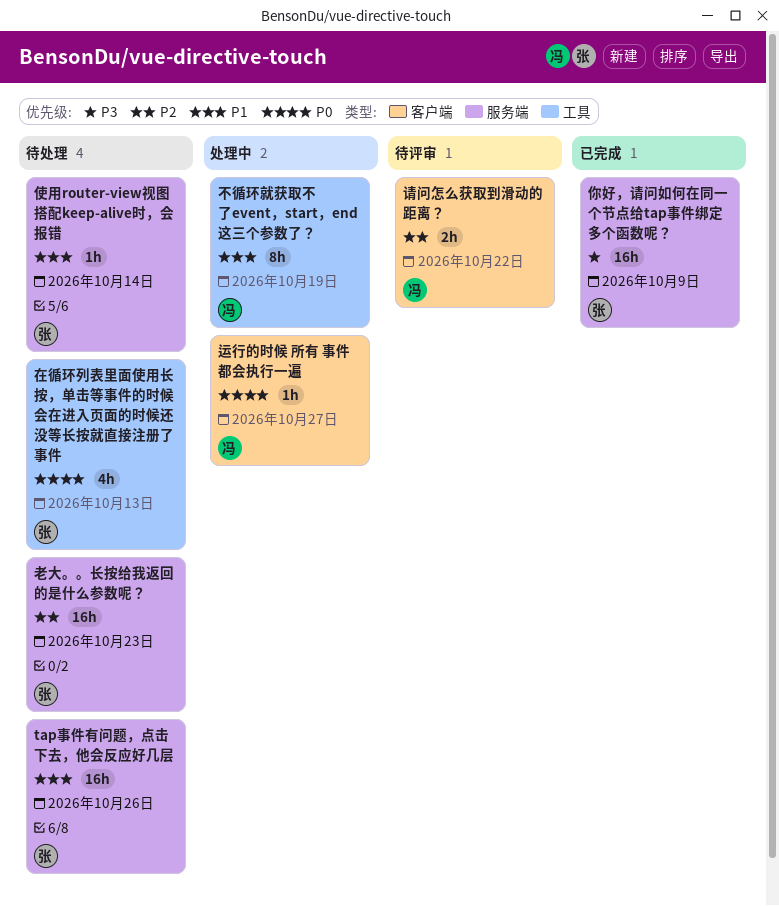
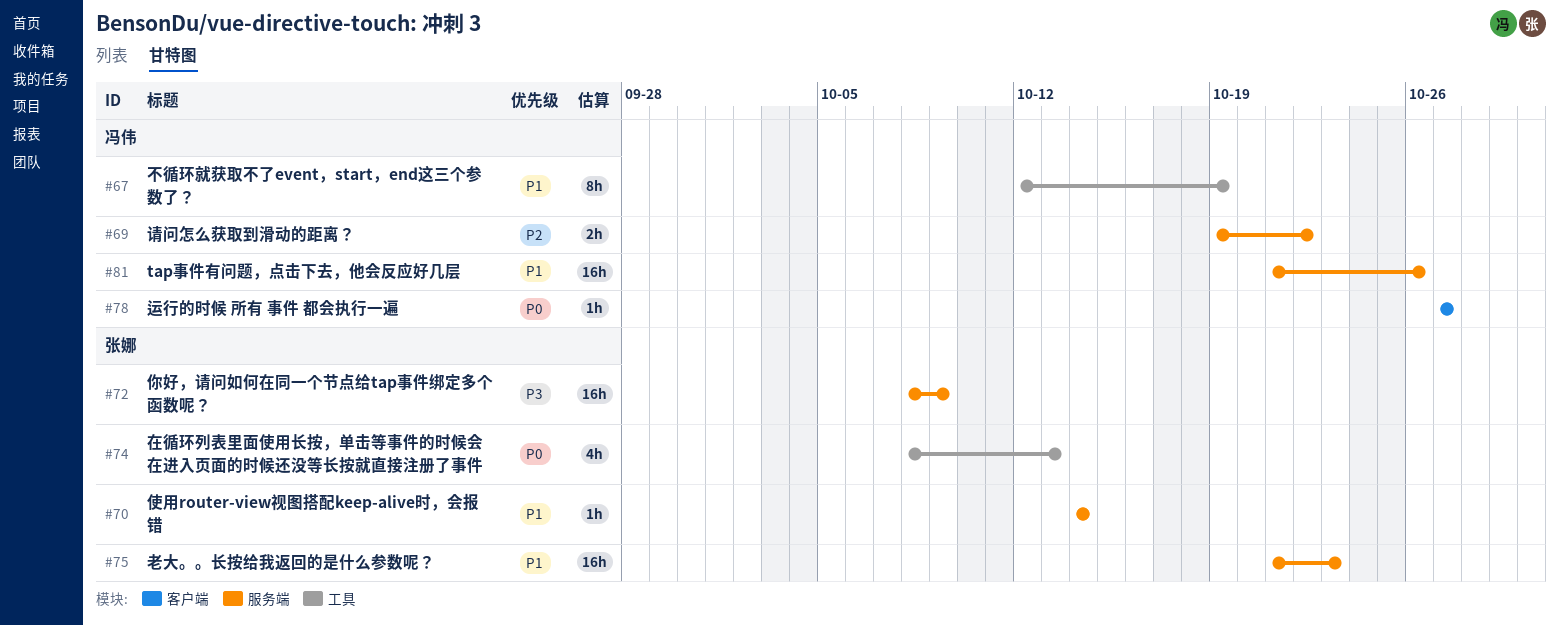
tap事件有问题，点击下去，他会反应好几层, owner: 张娜 -> 冯伟
老大。。长按给我返回的是什么参数呢？, priority: P2 -> P1
请问怎么获取到滑动的距离？, label: 客户端 -> 服务端

